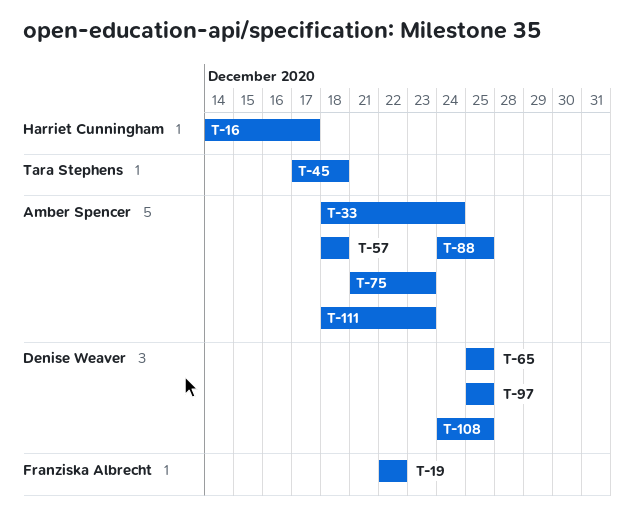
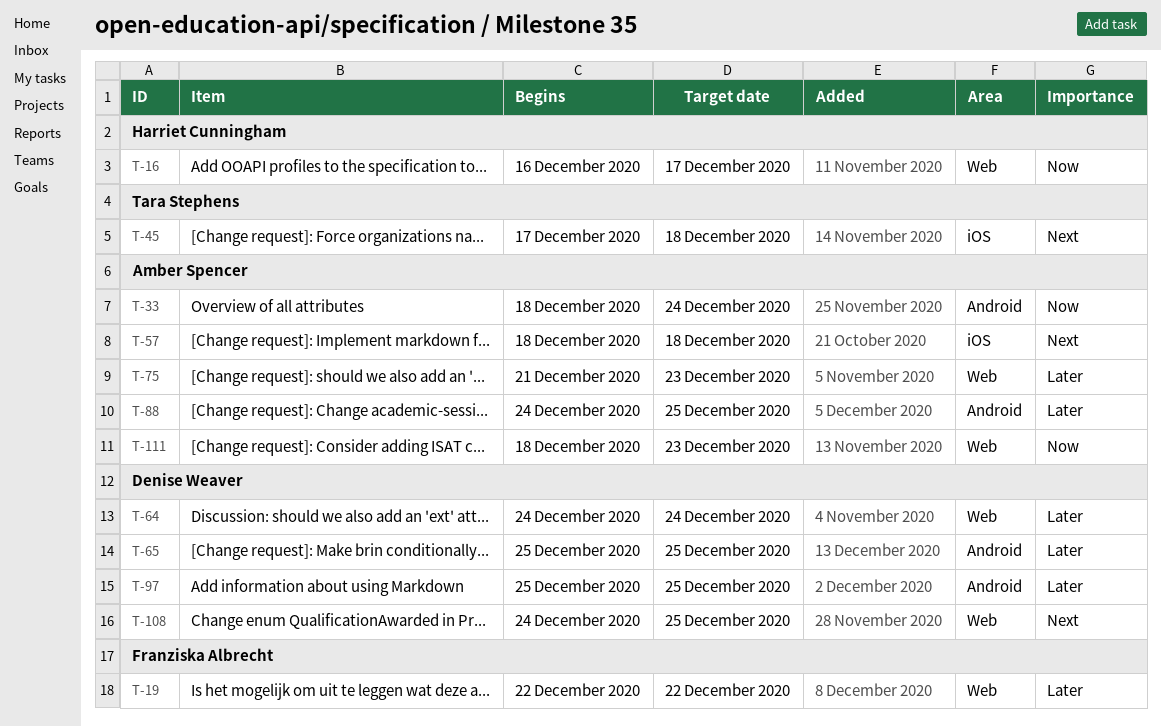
T-16, start: Dec 14 -> Dec 16
T-64: none -> present

